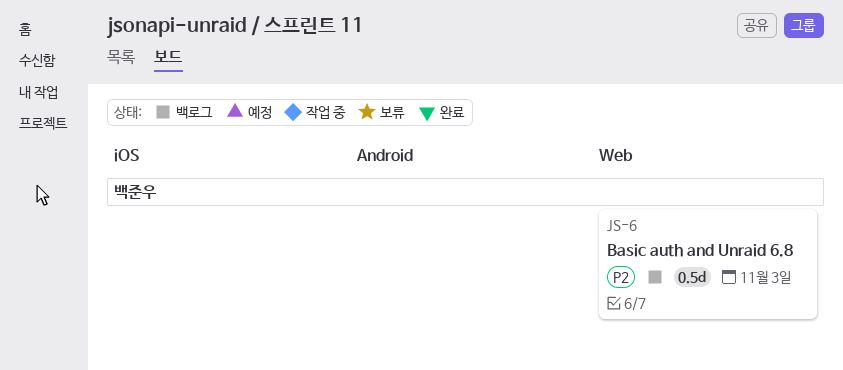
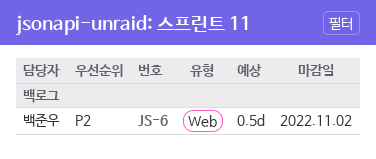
JS-6, due: Nov 3 -> Nov 2

